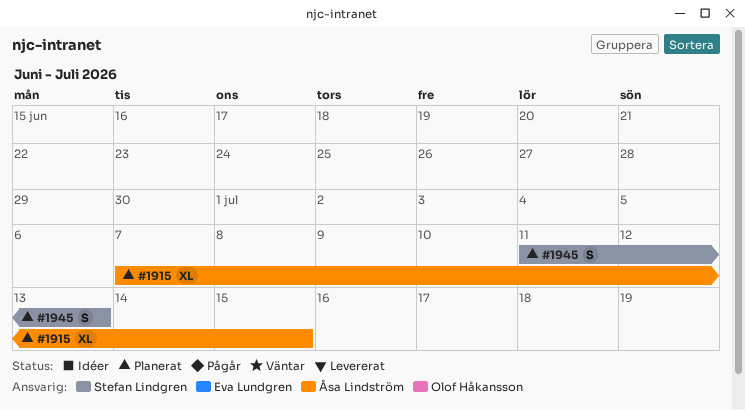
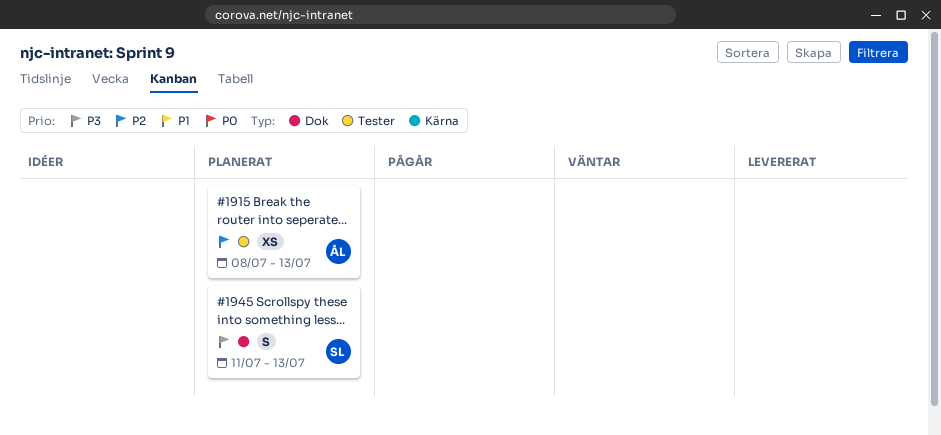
#1915, estimate: XL -> XS
#1915, start: Jul 7 -> Jul 8
#1915, due: Jul 15 -> Jul 13

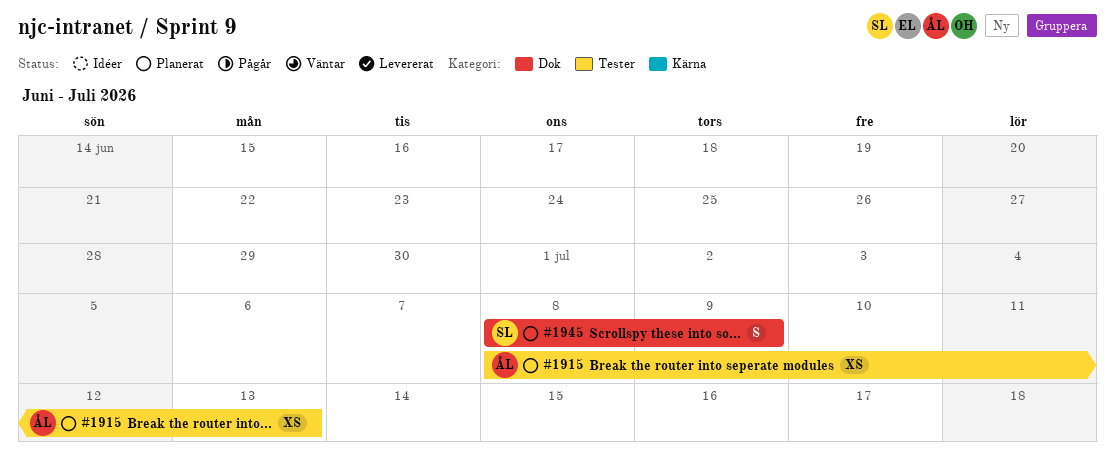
#1945, start: Jul 11 -> Jul 8
#1945, due: Jul 13 -> Jul 9

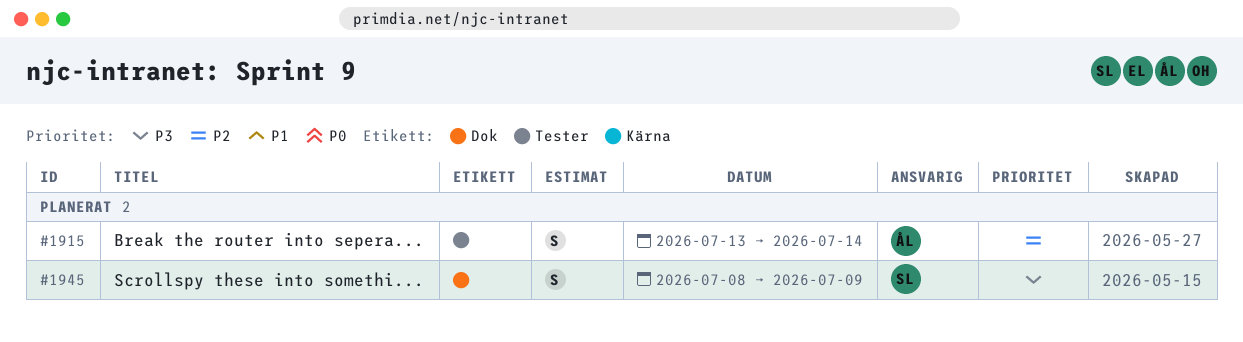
#1915, estimate: XS -> S
#1915, start: Jul 8 -> Jul 13
#1915, due: Jul 13 -> Jul 14

